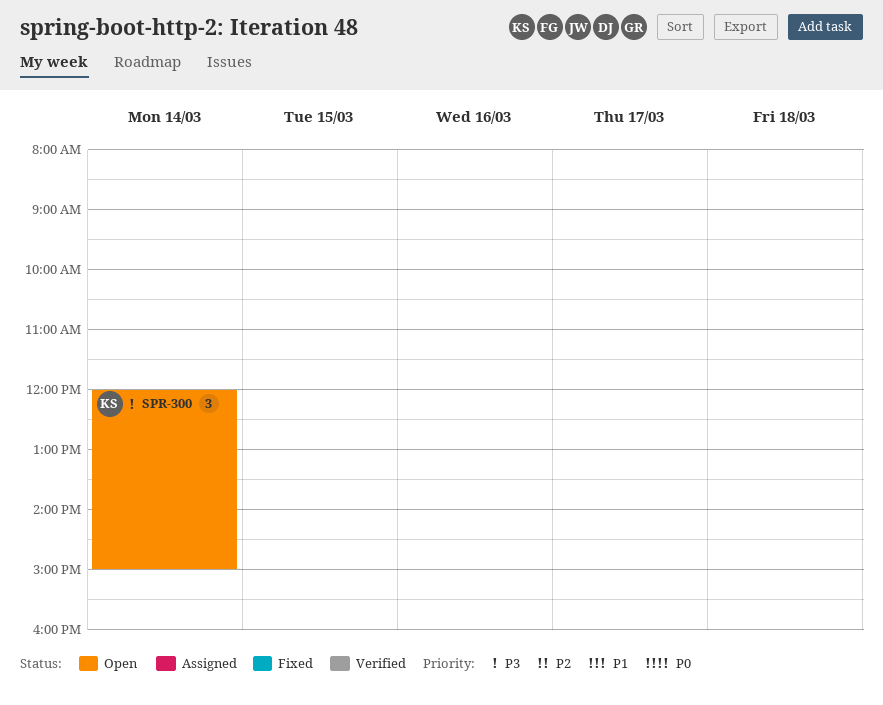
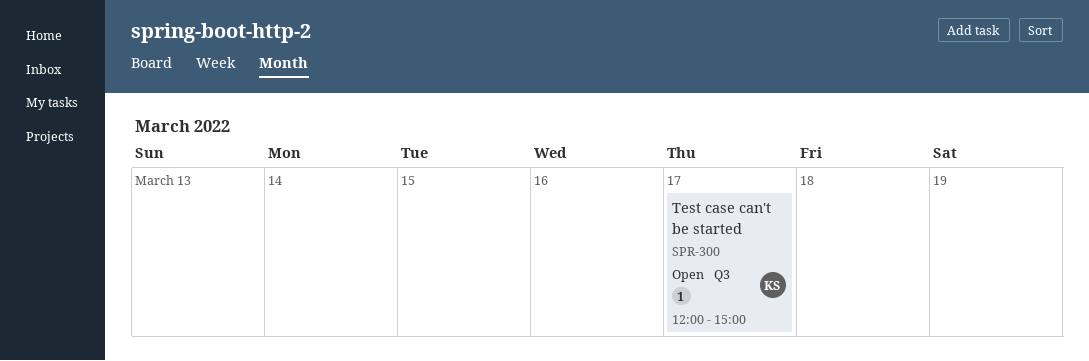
SPR-300, estimate: 3 -> 1
SPR-300, day: Mar 14 -> Mar 17

